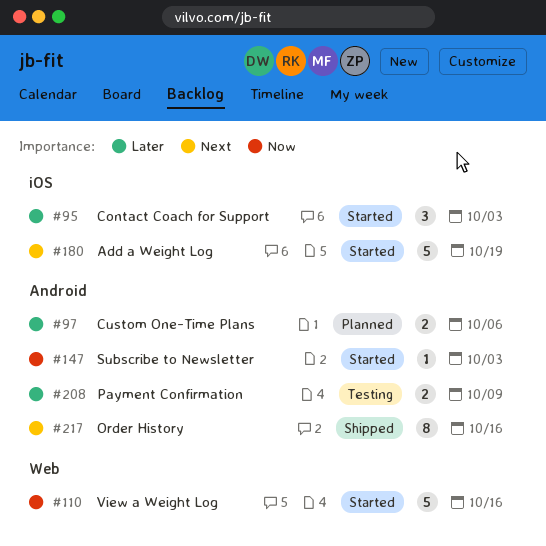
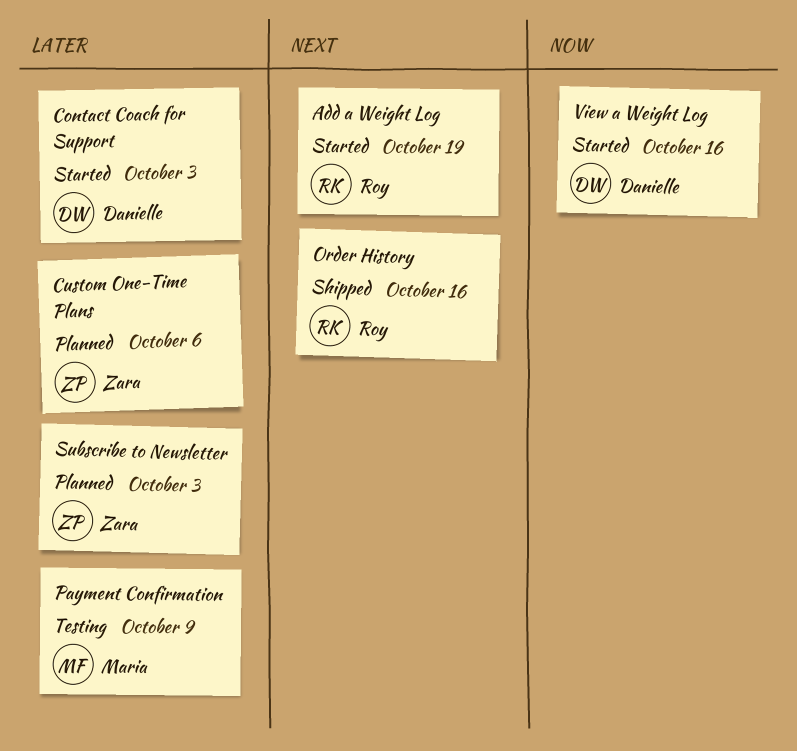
Subscribe to Newsletter, status: Started -> Planned
Subscribe to Newsletter, priority: Now -> Later

